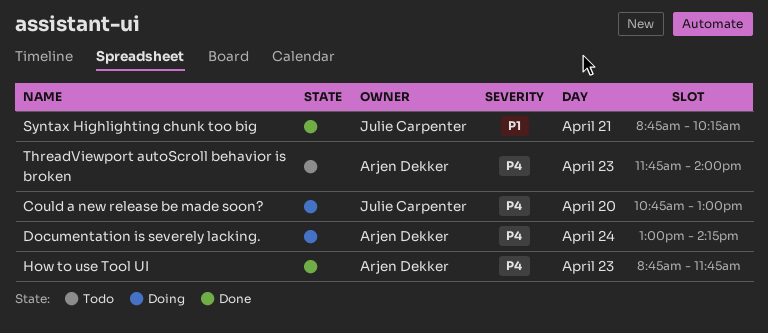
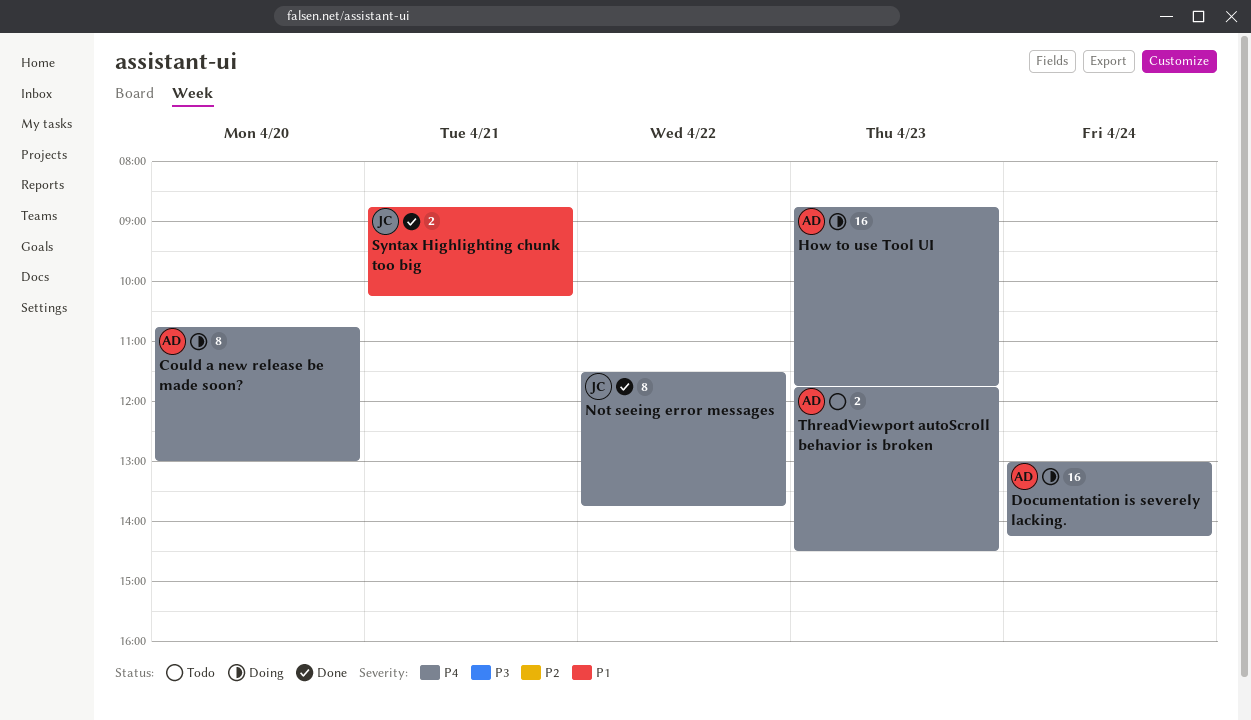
Could a new release be made soon?, owner: Julie Carpenter -> Arjen Dekker
How to use Tool UI, status: Done -> Doing
Not seeing error messages: none -> present
ThreadViewport autoScroll behavior is broken, ends: 14:00 -> 14:30

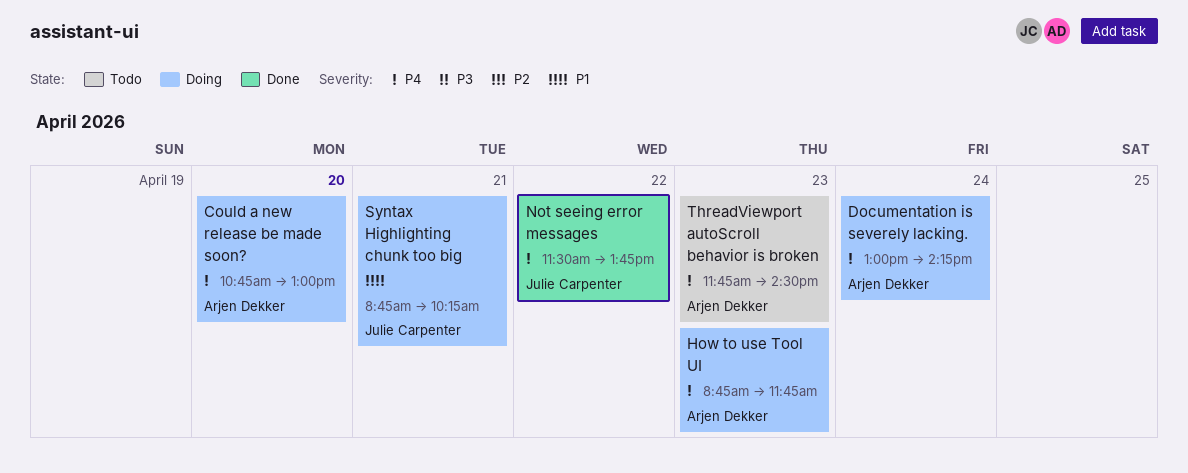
Syntax Highlighting chunk too big, status: Done -> Doing

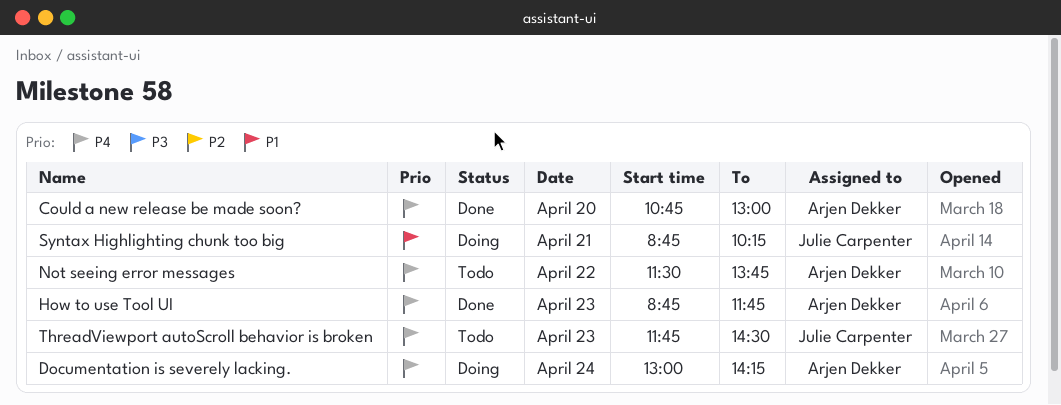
Could a new release be made soon?, status: Doing -> Done
How to use Tool UI, status: Doing -> Done
Not seeing error messages, status: Done -> Todo
Not seeing error messages, owner: Julie Carpenter -> Arjen Dekker
ThreadViewport autoScroll behavior is broken, owner: Arjen Dekker -> Julie Carpenter

